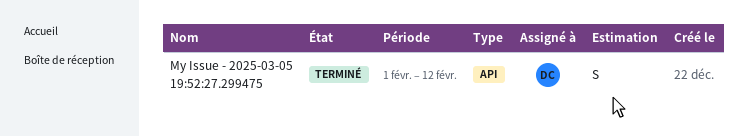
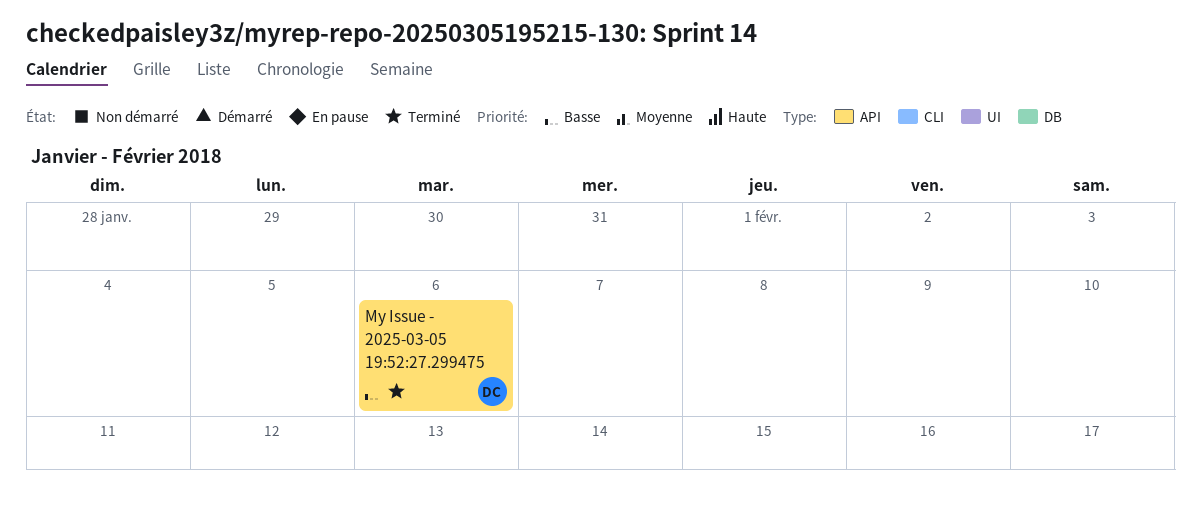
My Issue - 2025-03-05 19:52:27.299475, due: Feb 12 -> Feb 6

